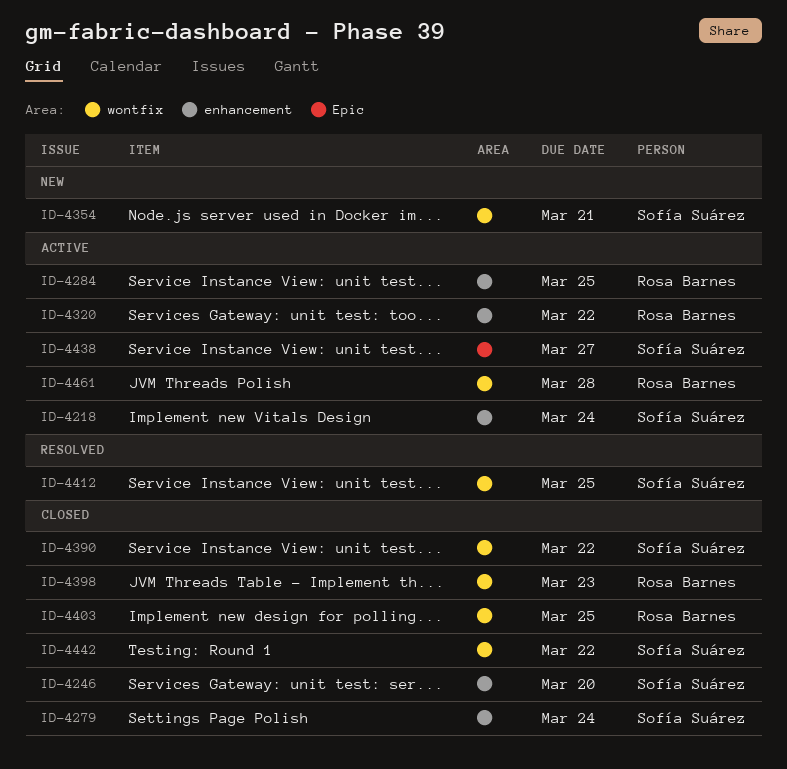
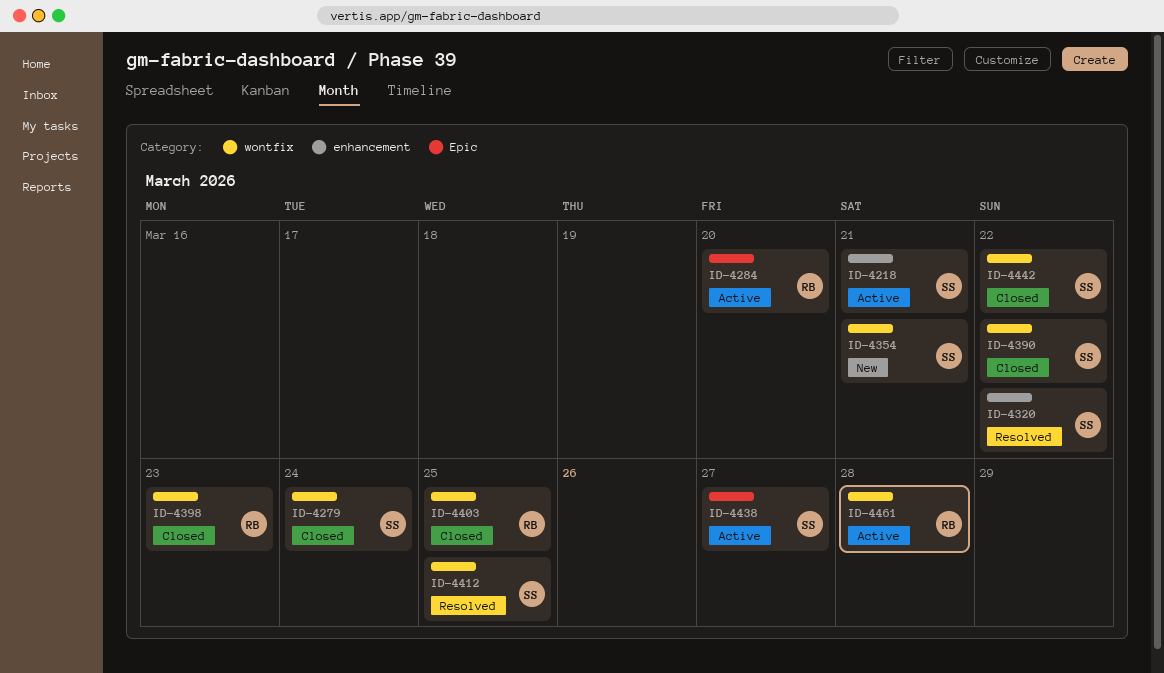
ID-4218, due: Mar 24 -> Mar 21
ID-4246: present -> none
ID-4279, label: enhancement -> wontfix
ID-4284, label: enhancement -> Epic
ID-4284, due: Mar 25 -> Mar 20
ID-4320, status: Active -> Resolved
ID-4320, owner: Rosa Barnes -> Sofía Suárez

